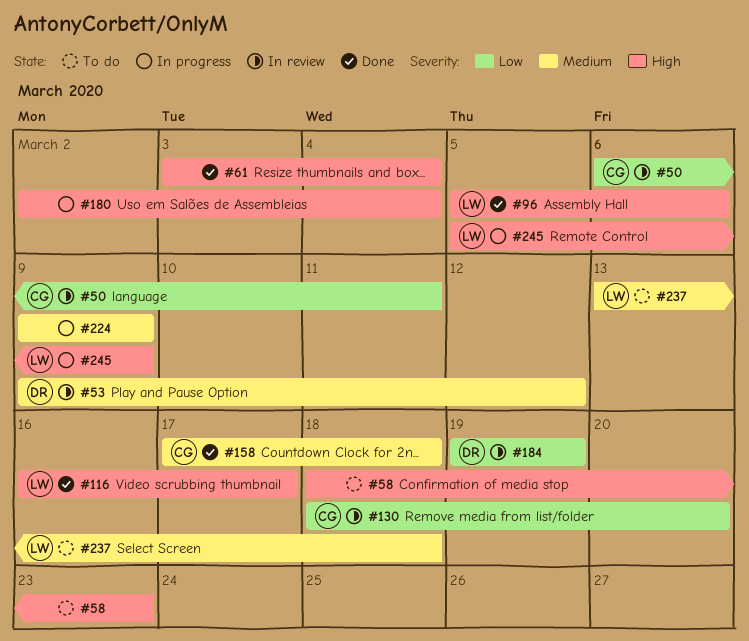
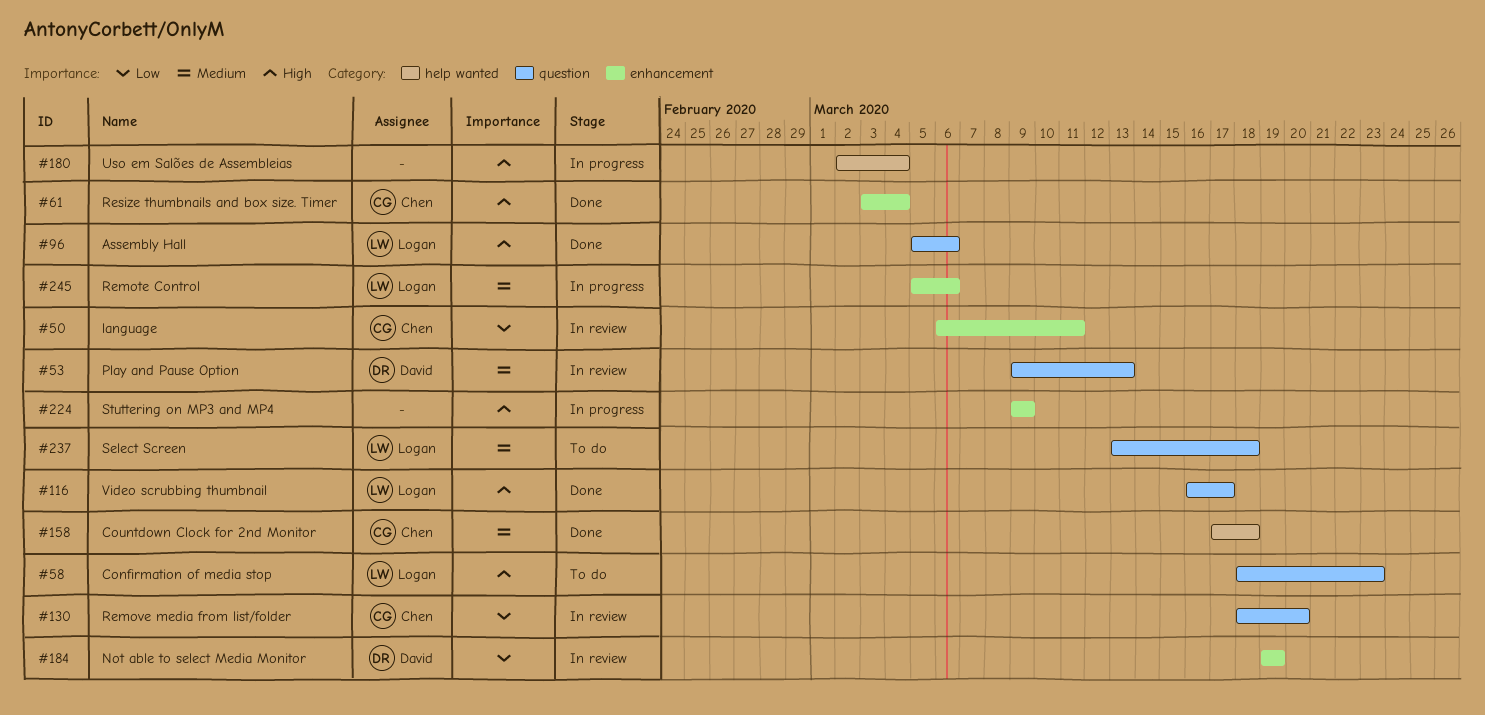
#53, due: Mar 12 -> Mar 13
#58, owner: none -> Logan
#61, owner: none -> Chen
#224, priority: Medium -> High
#245, priority: High -> Medium
#245, due: Mar 9 -> Mar 6

